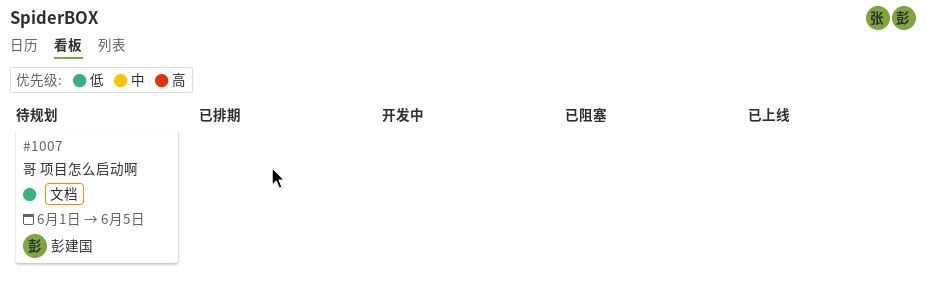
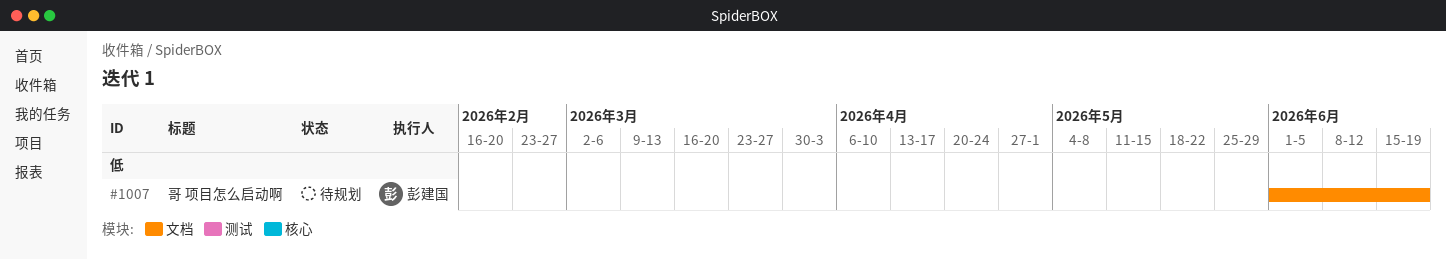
#1007, due: Jun 5 -> Jun 19

